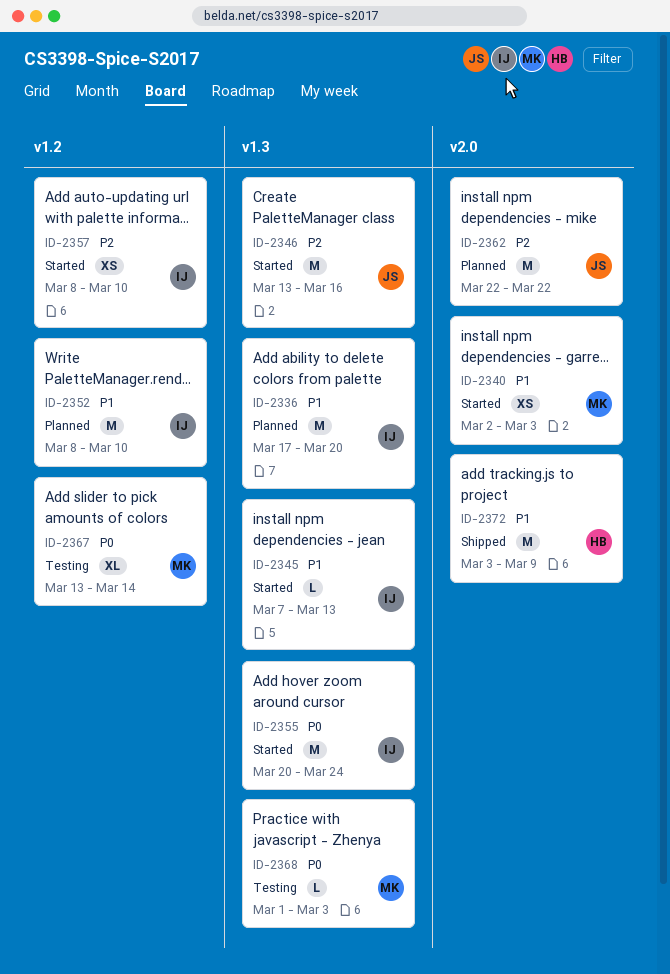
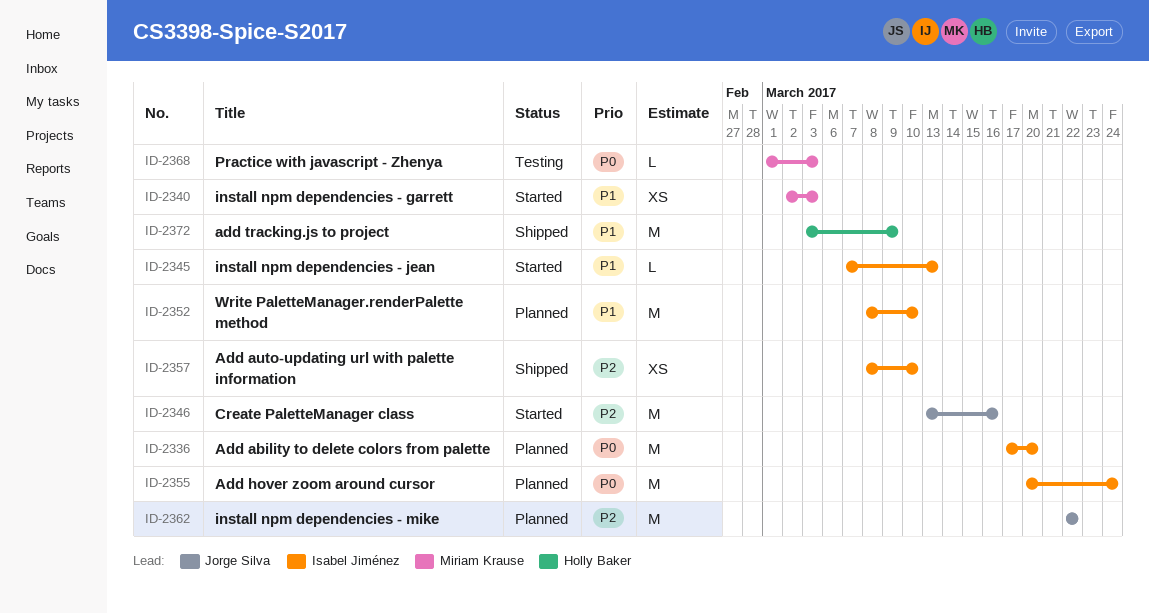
ID-2336, priority: P1 -> P0
ID-2355, status: Started -> Planned
ID-2357, status: Started -> Shipped
ID-2367: present -> none

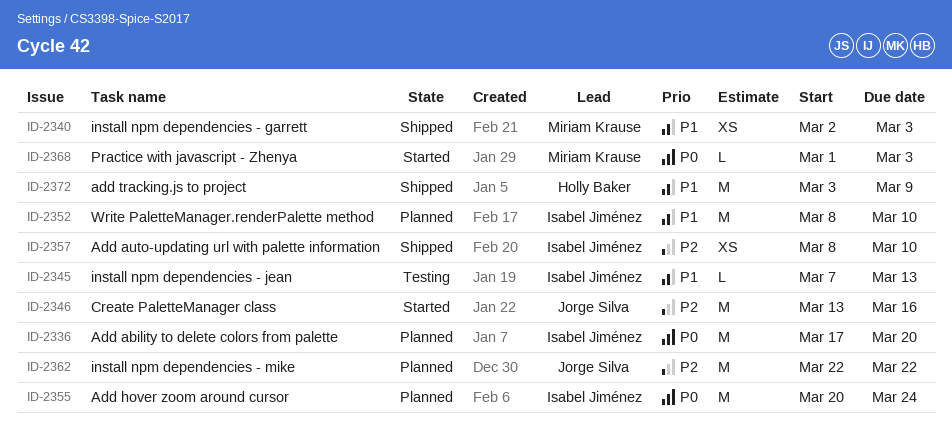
ID-2340, status: Started -> Shipped
ID-2345, status: Started -> Testing
ID-2368, status: Testing -> Started

